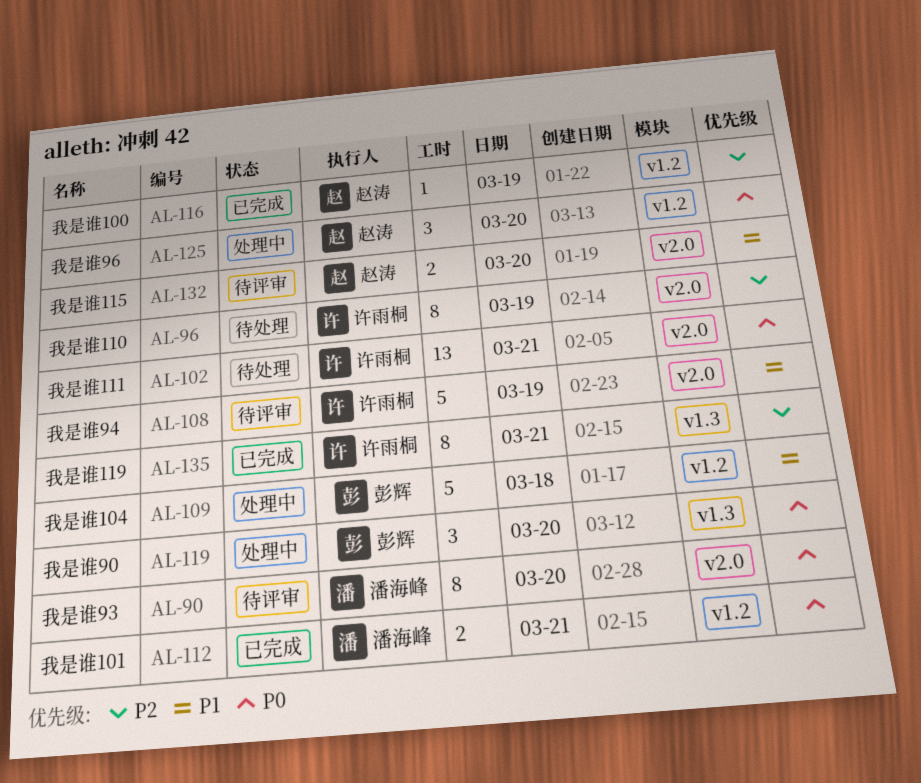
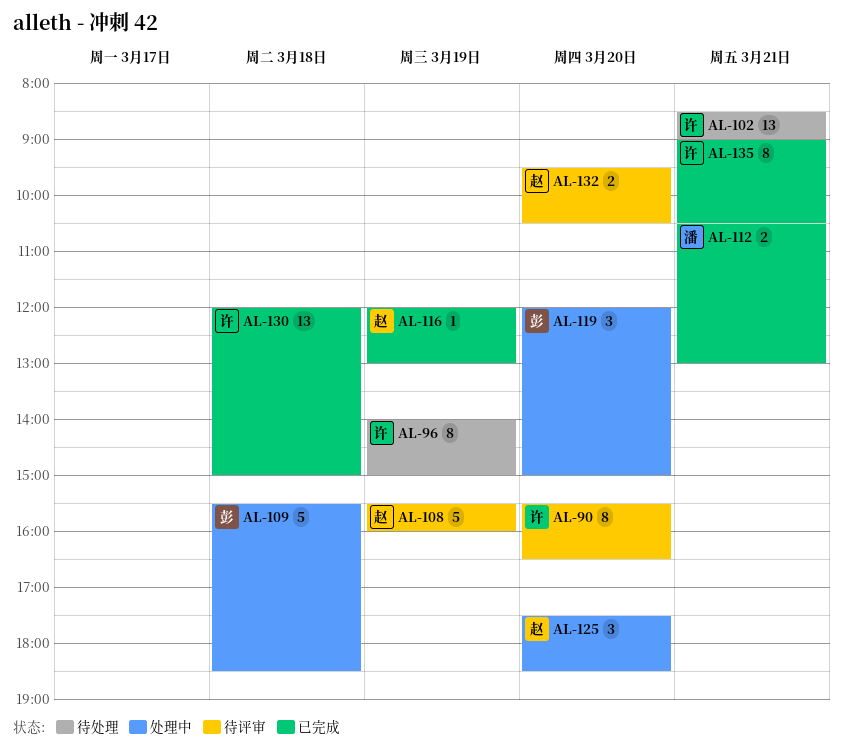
AL-90, owner: 潘海峰 -> 许雨桐
AL-108, owner: 许雨桐 -> 赵涛
AL-130: none -> present

